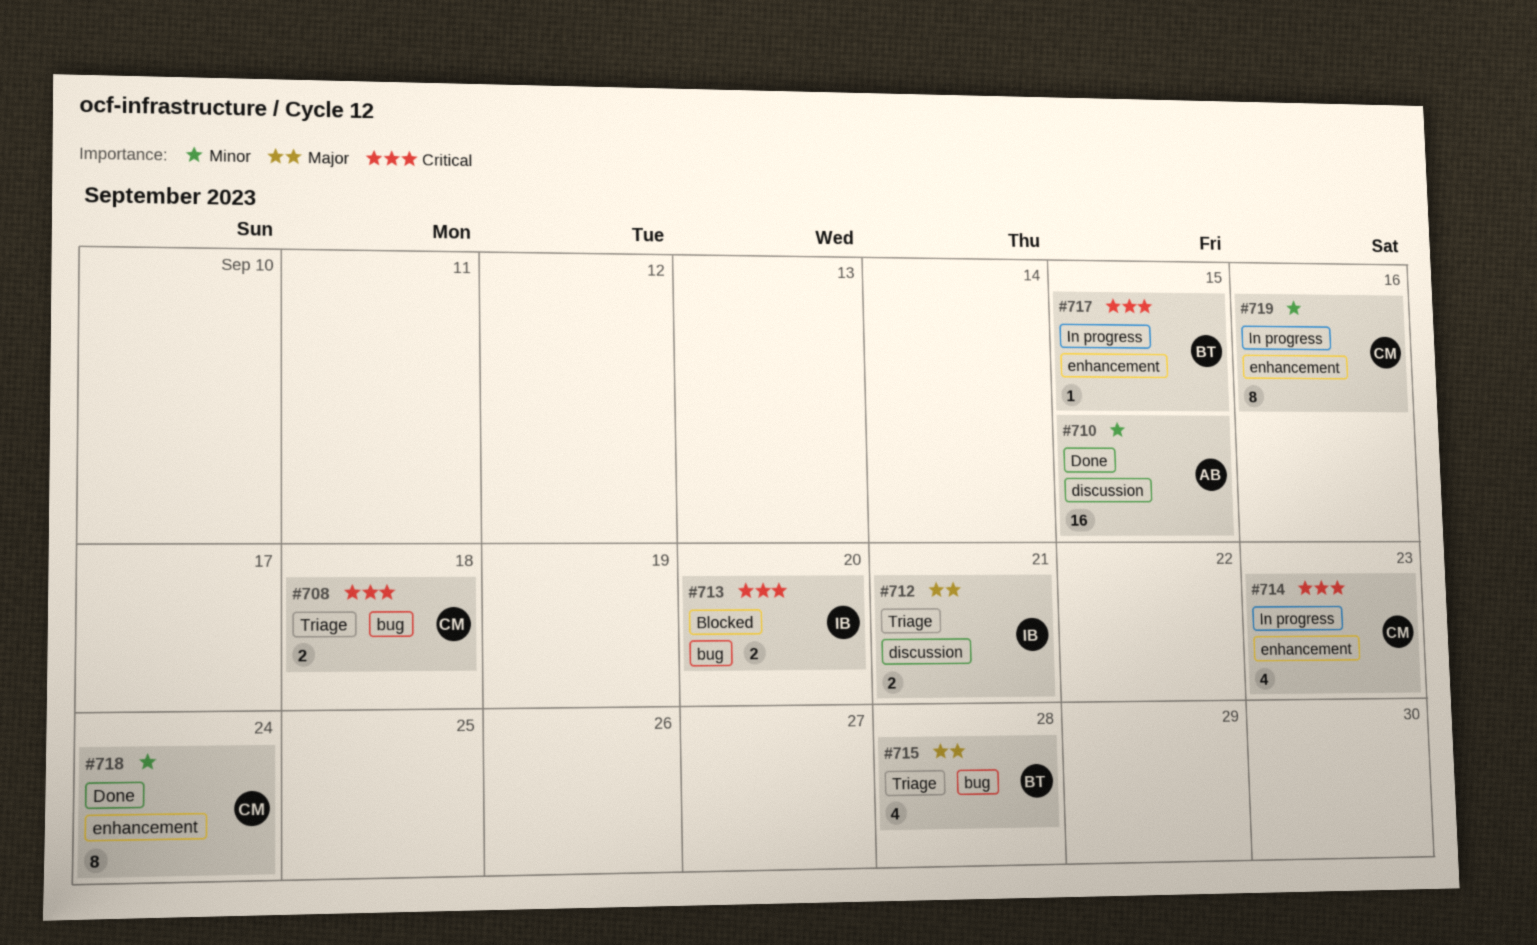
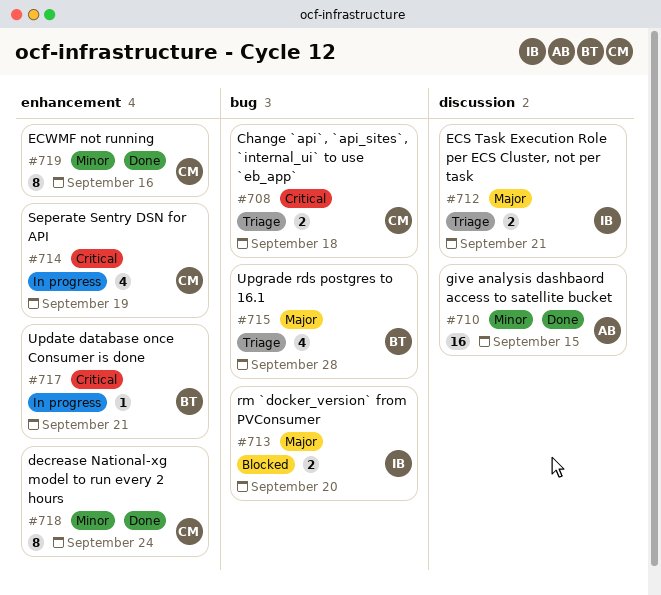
#713, priority: Critical -> Major
#714, due: Sep 23 -> Sep 19
#717, due: Sep 15 -> Sep 21
#719, status: In progress -> Done

